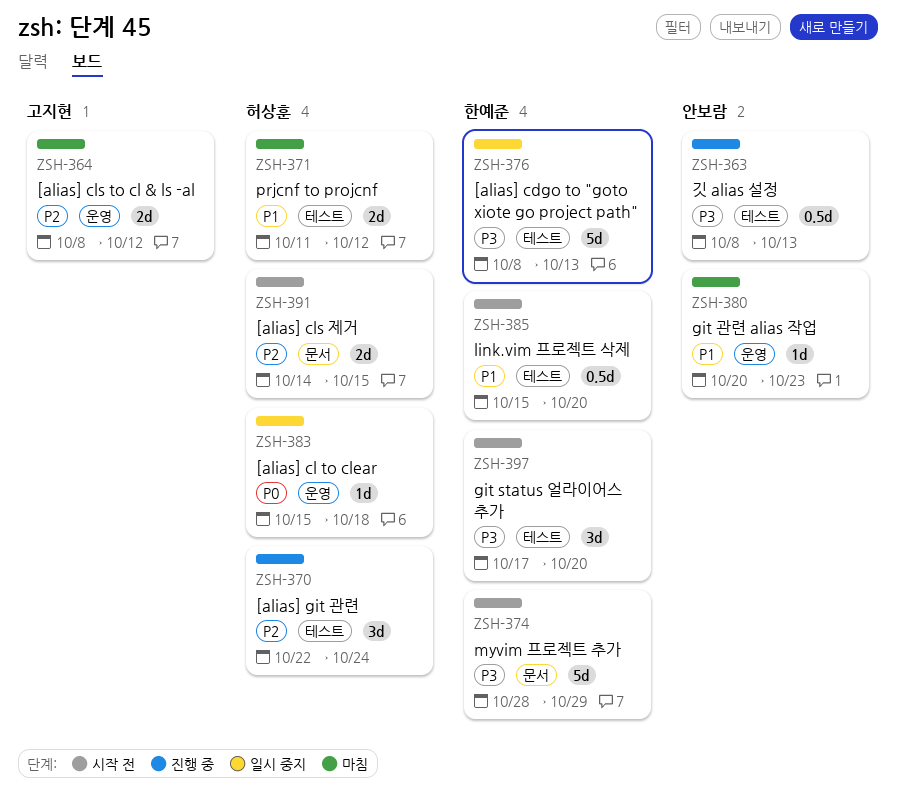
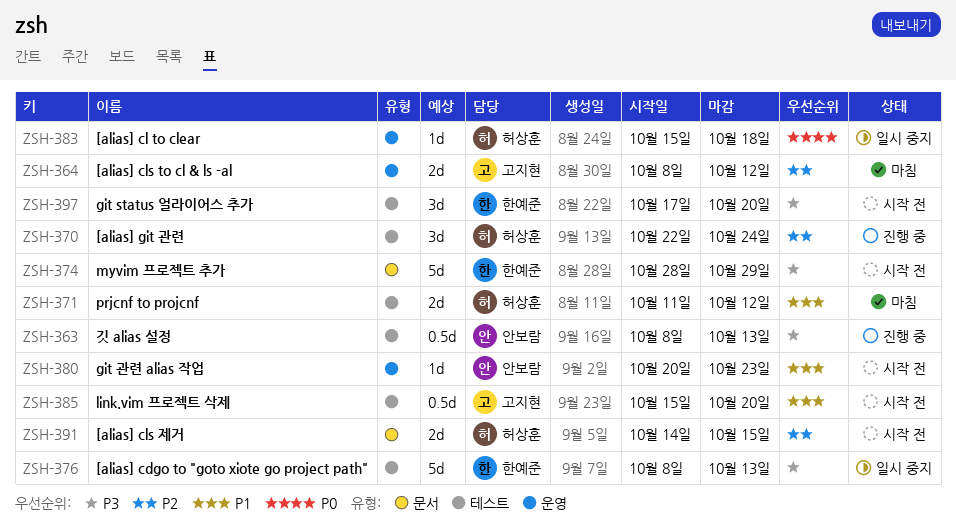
ZSH-380, status: 마침 -> 시작 전
ZSH-385, owner: 한예준 -> 고지현

